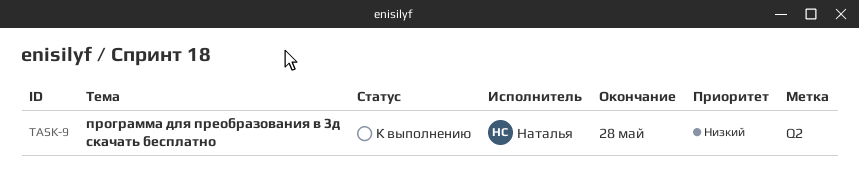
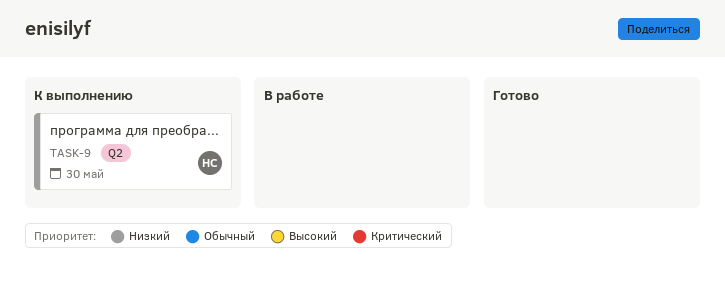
TASK-9, due: May 28 -> May 30

